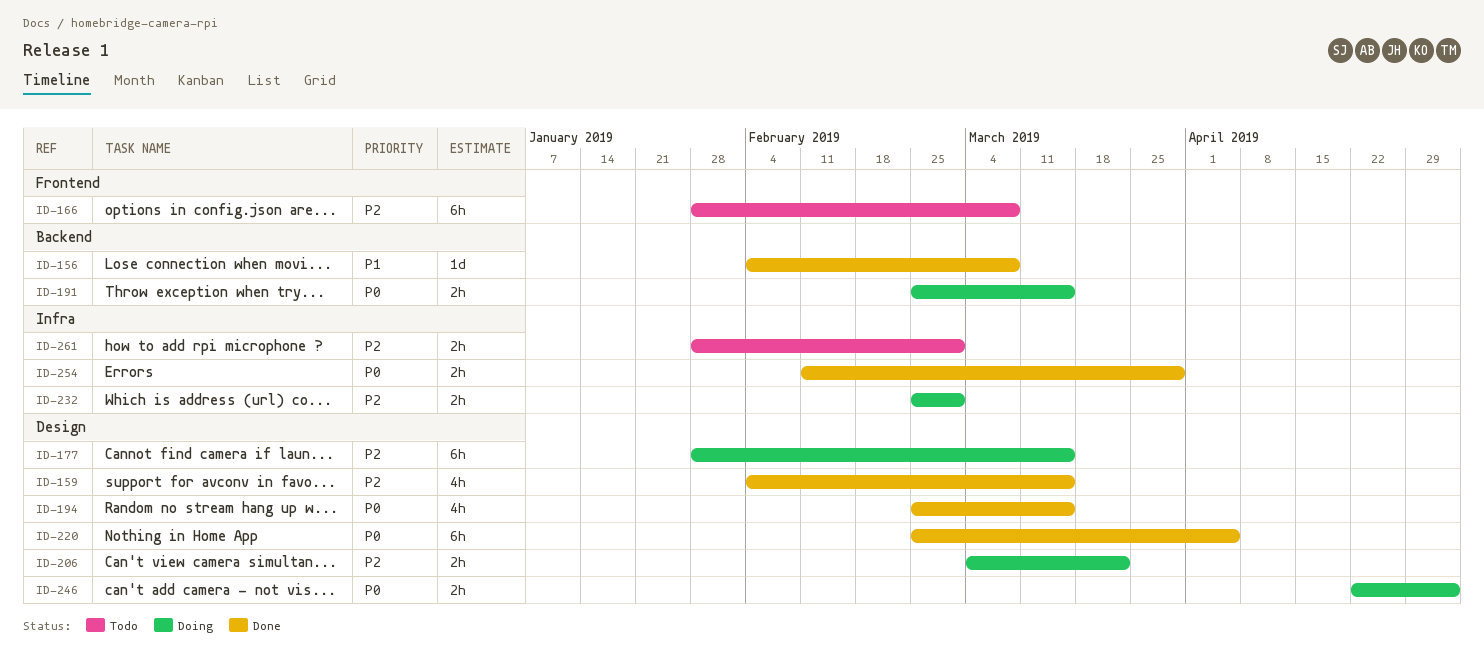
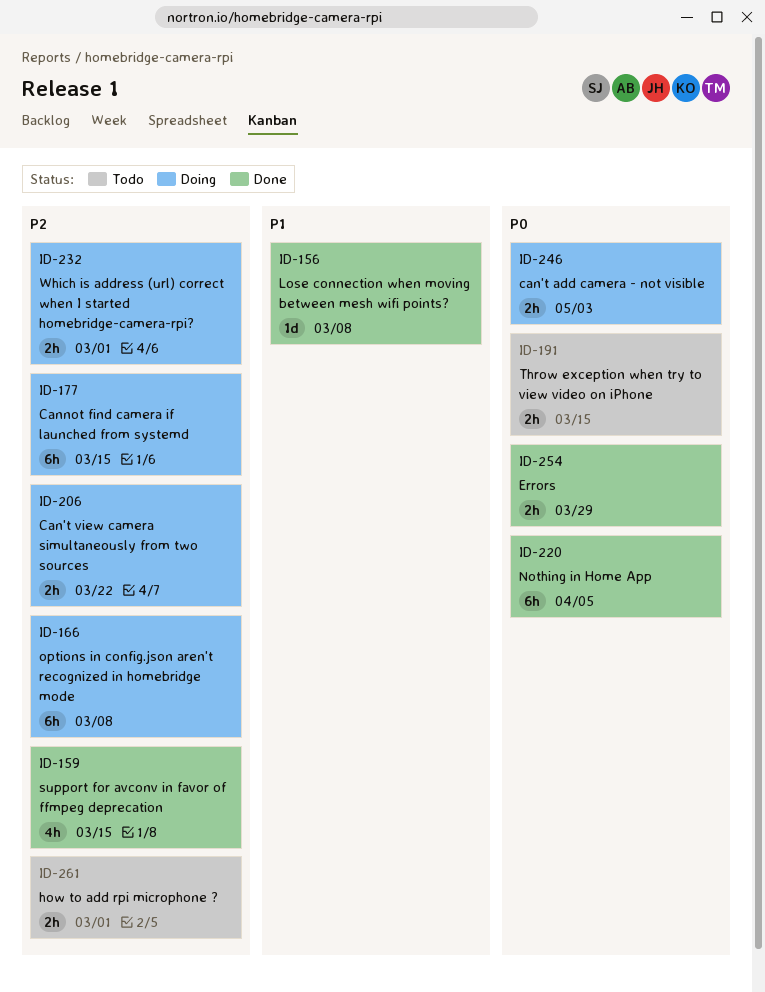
ID-166, status: Todo -> Doing
ID-191, status: Doing -> Todo
ID-194: present -> none

